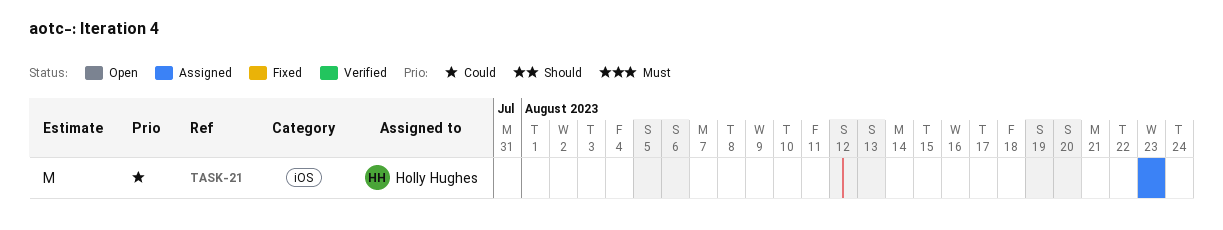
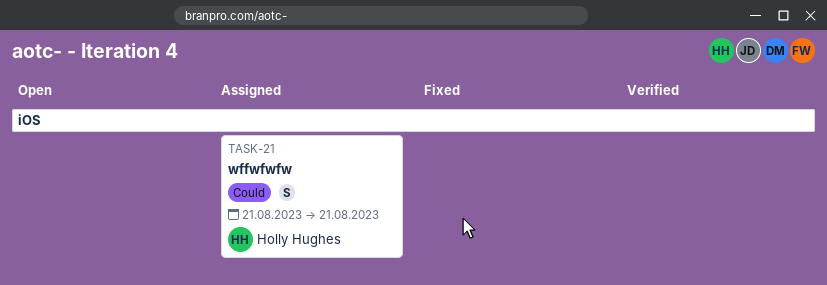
TASK-21, estimate: M -> S
TASK-21, start: Aug 23 -> Aug 21
TASK-21, due: Aug 23 -> Aug 21

